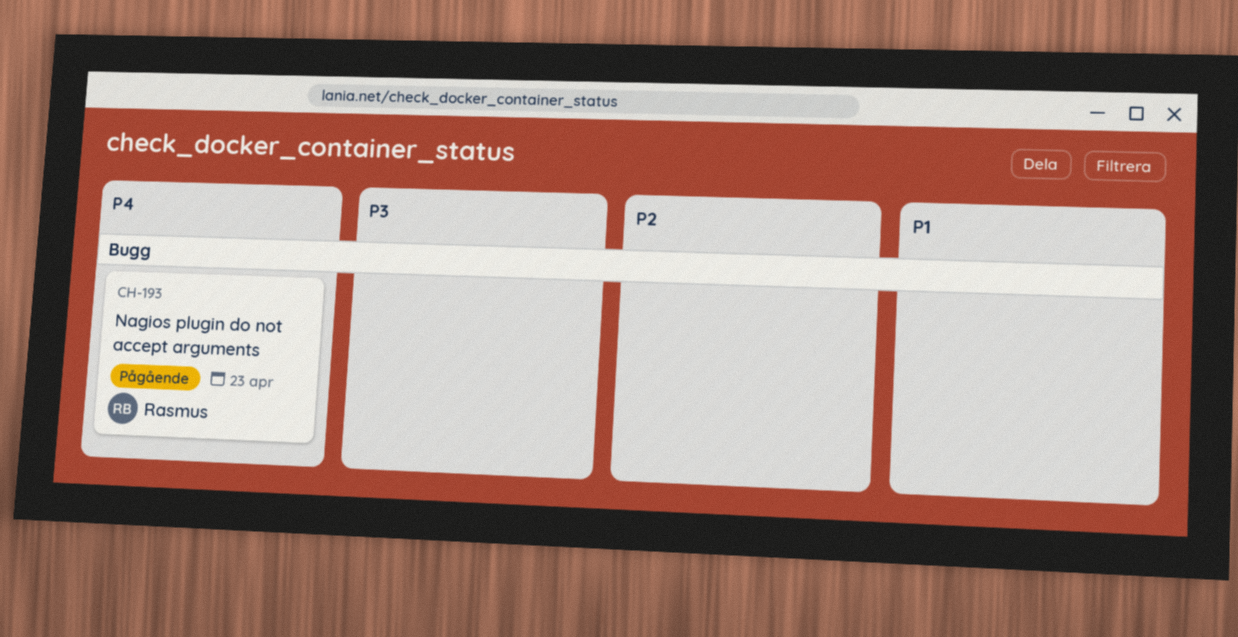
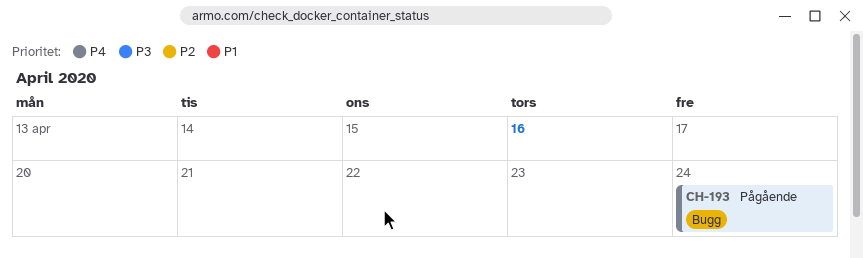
CH-193, due: Apr 23 -> Apr 24

